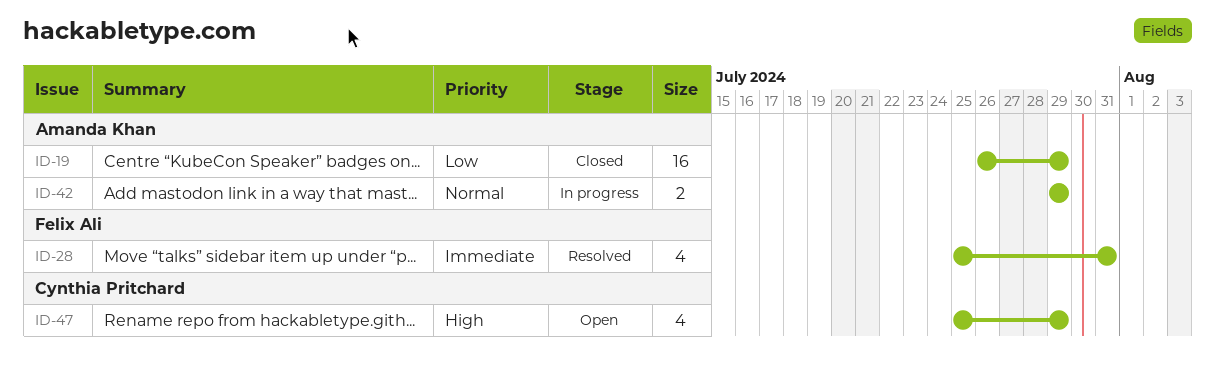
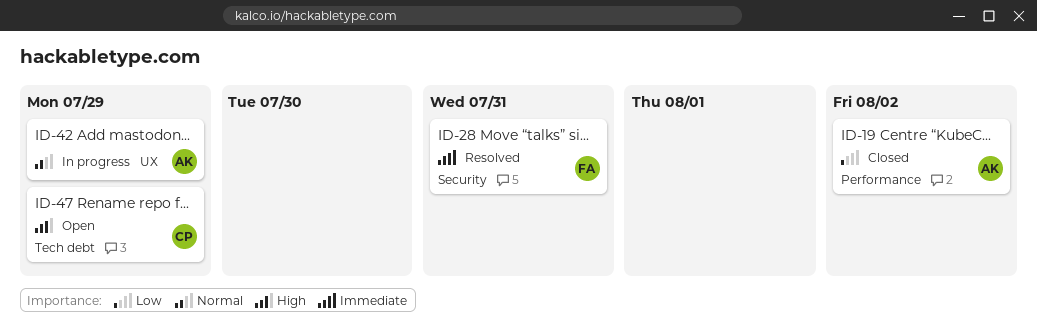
ID-19, due: Jul 29 -> Aug 2

